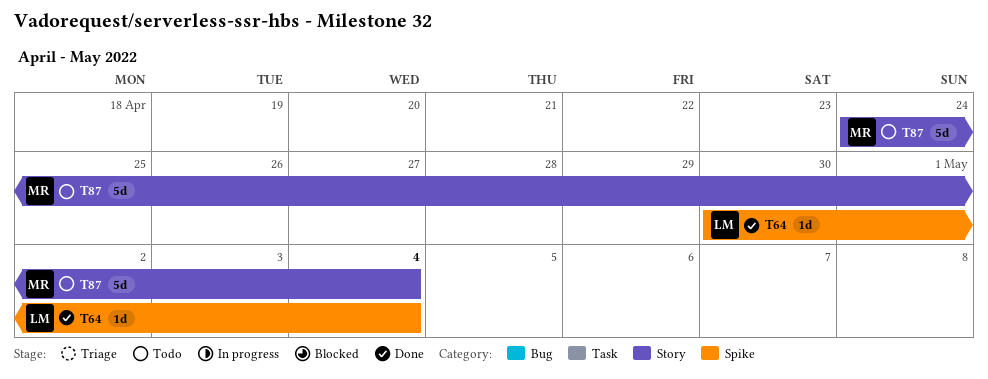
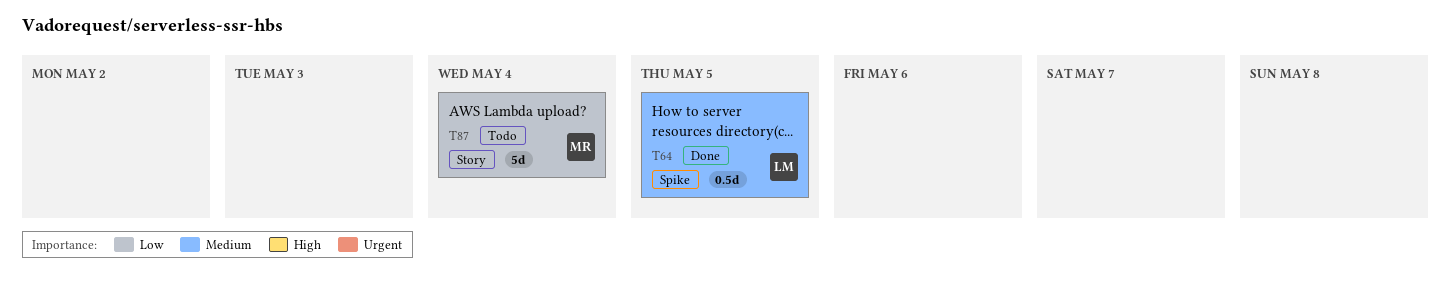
T64, estimate: 1d -> 0.5d
T64, due: May 4 -> May 5

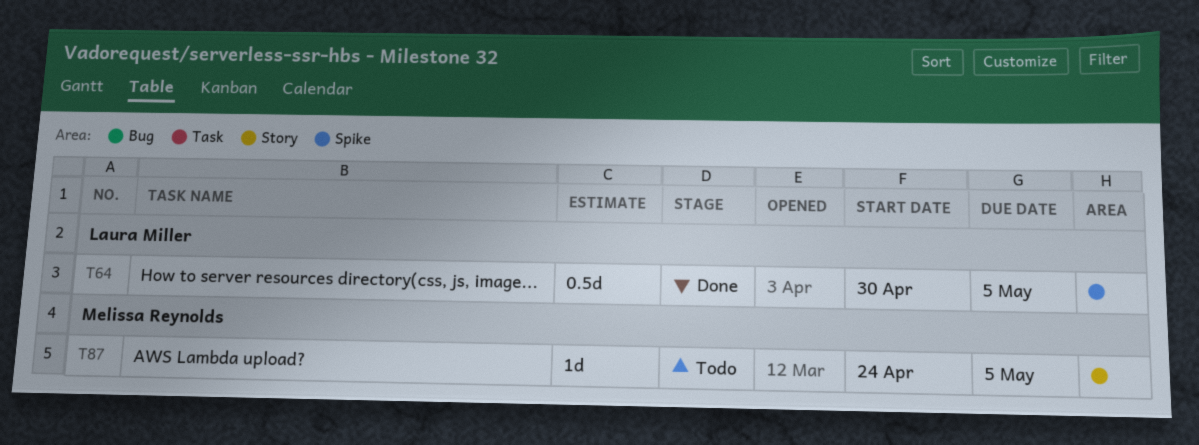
T87, estimate: 5d -> 1d
T87, due: May 4 -> May 5

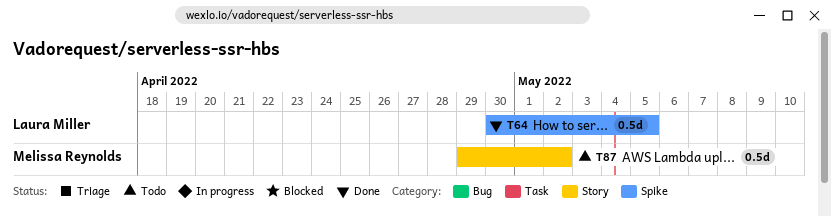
T87, estimate: 1d -> 0.5d
T87, start: Apr 24 -> Apr 29
T87, due: May 5 -> May 2

